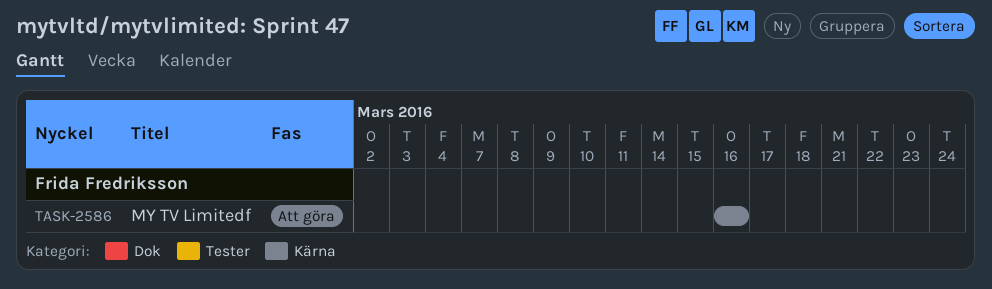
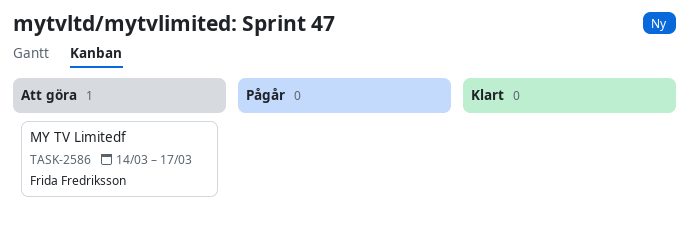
TASK-2586, start: Mar 16 -> Mar 14
TASK-2586, due: Mar 16 -> Mar 17

